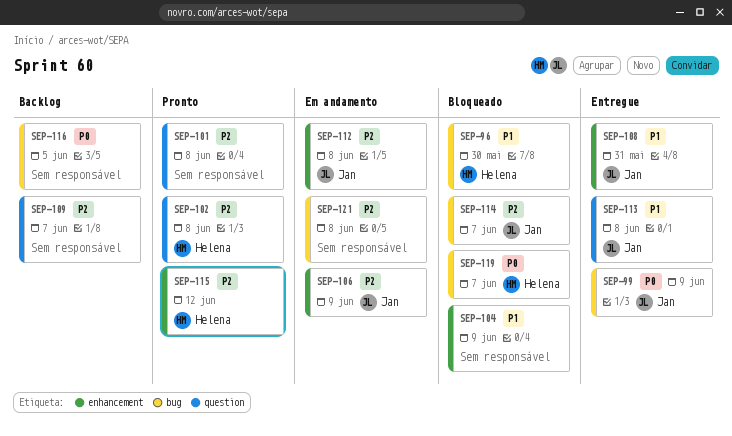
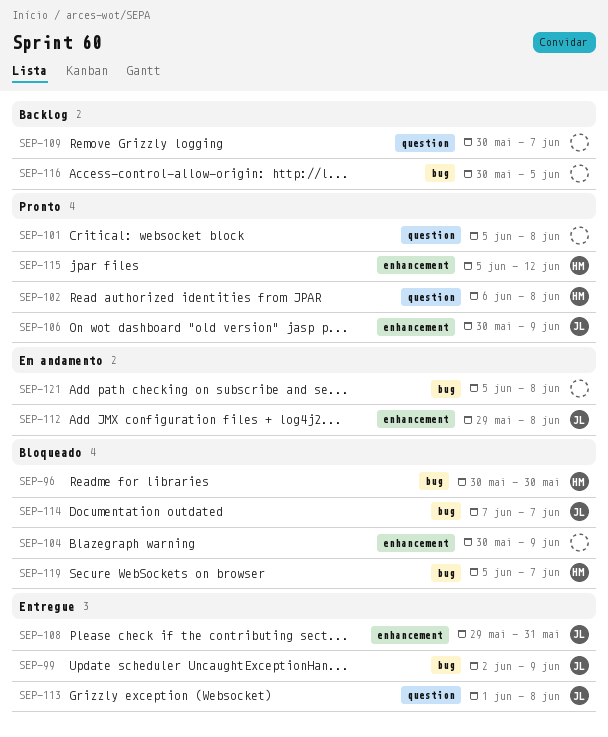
SEP-106, status: Em andamento -> Pronto

